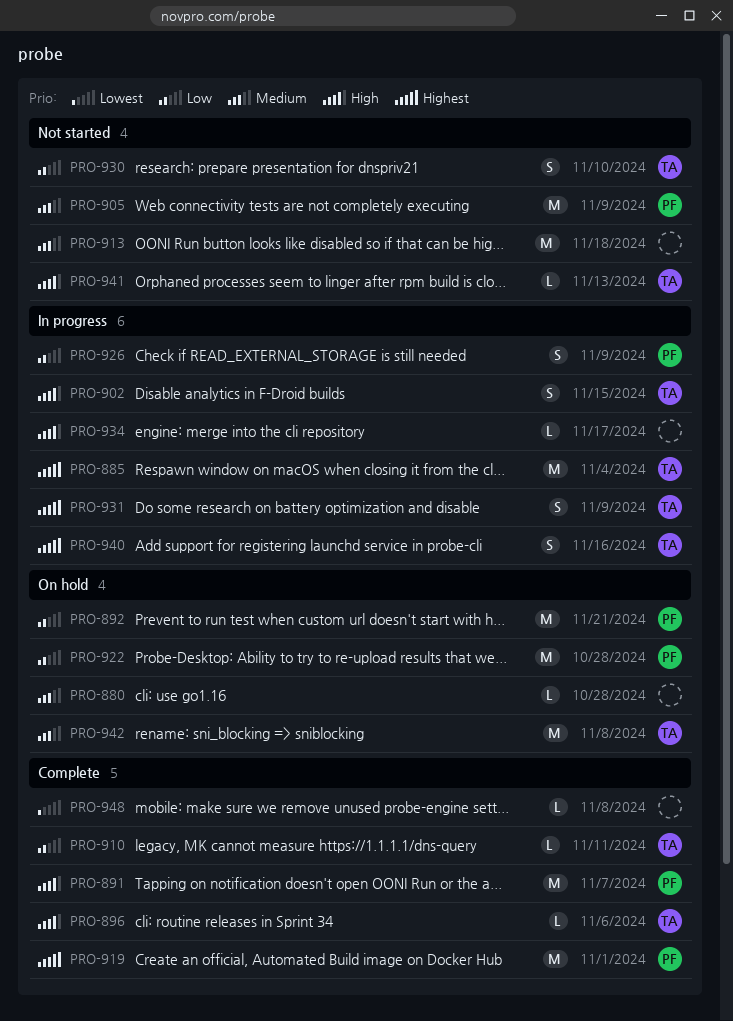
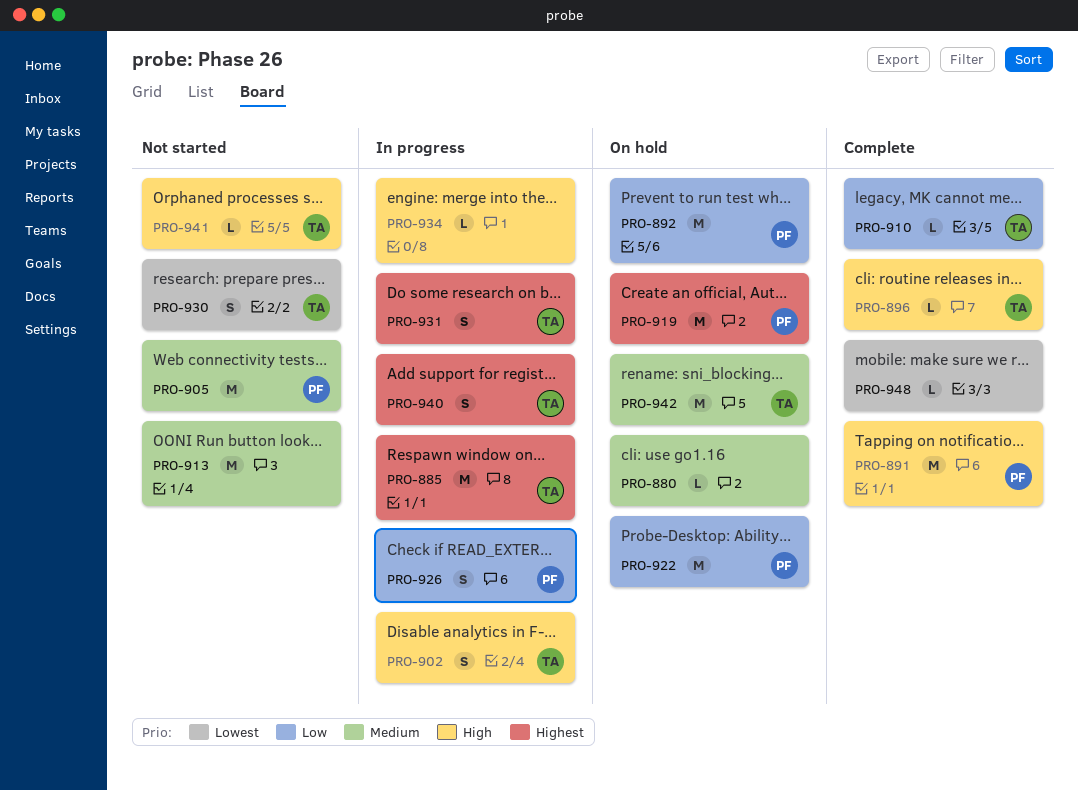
PRO-919, status: Complete -> On hold
PRO-930, priority: Low -> Lowest

